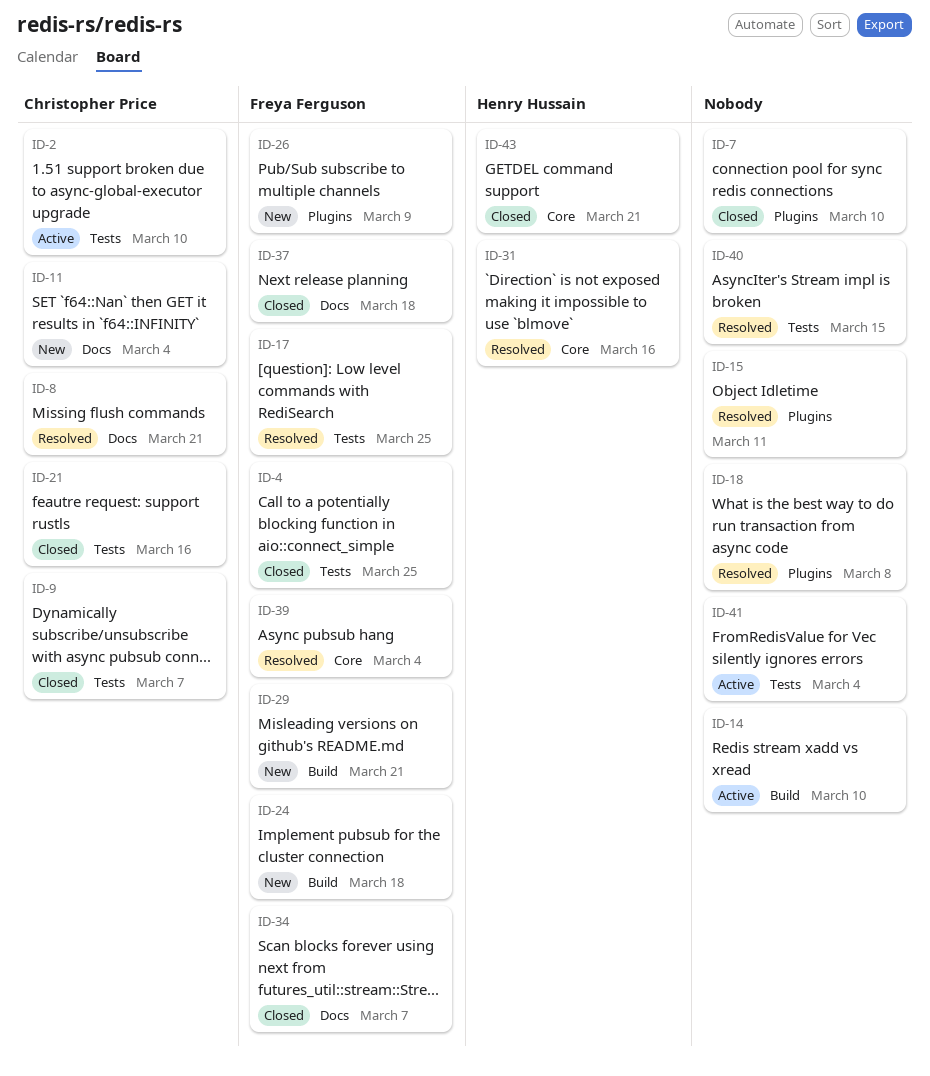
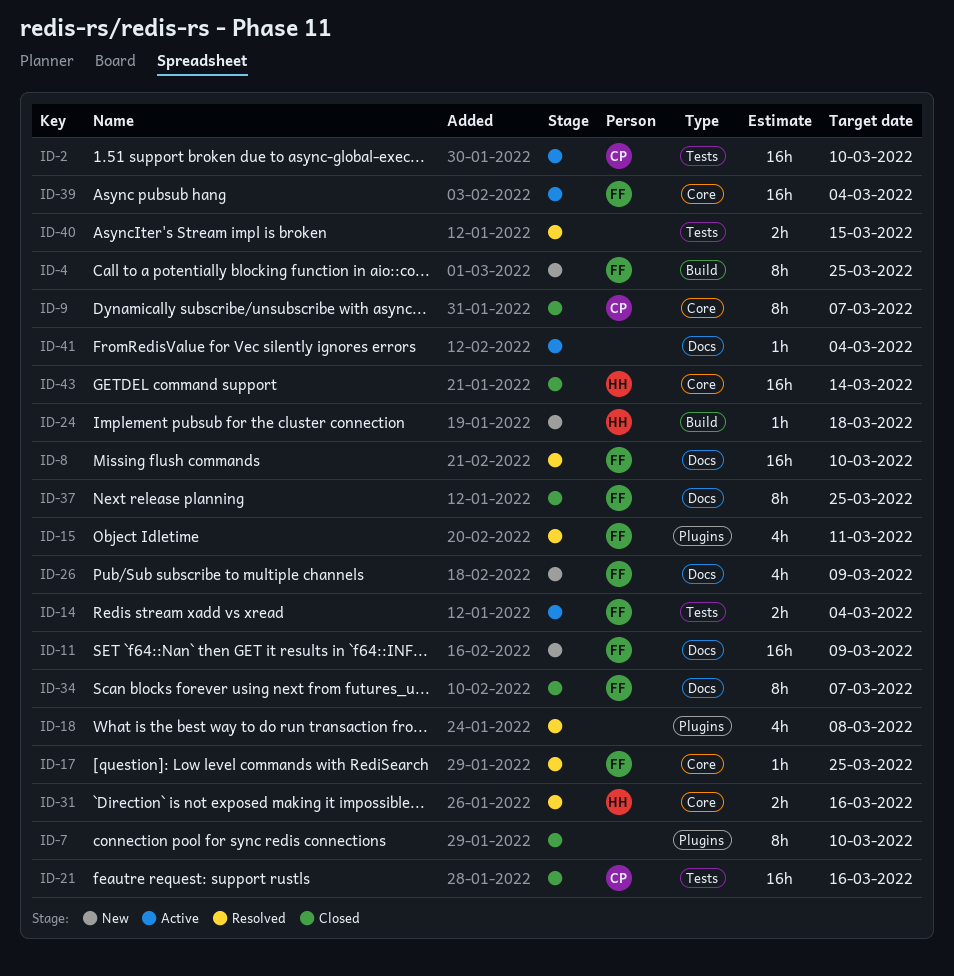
ID-4, status: Closed -> New
ID-4, label: Tests -> Build
ID-8, owner: Christopher Price -> Freya Ferguson
ID-8, due: Mar 21 -> Mar 10
ID-9, label: Tests -> Core
ID-11, owner: Christopher Price -> Freya Ferguson
ID-11, due: Mar 4 -> Mar 9
ID-14, owner: none -> Freya Ferguson
ID-14, label: Build -> Tests
ID-14, due: Mar 10 -> Mar 4
ID-15, owner: none -> Freya Ferguson
ID-17, label: Tests -> Core
ID-24, owner: Freya Ferguson -> Henry Hussain
ID-26, label: Plugins -> Docs
ID-29: present -> none
ID-37, due: Mar 18 -> Mar 25
ID-39, status: Resolved -> Active
ID-41, label: Tests -> Docs
ID-43, due: Mar 21 -> Mar 14

